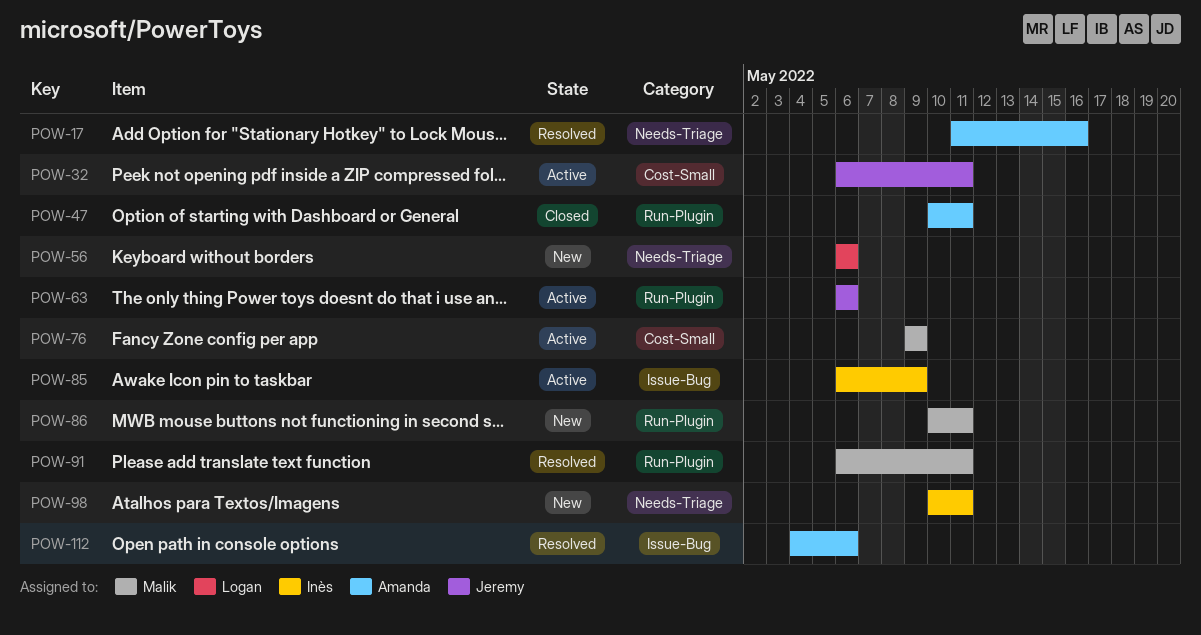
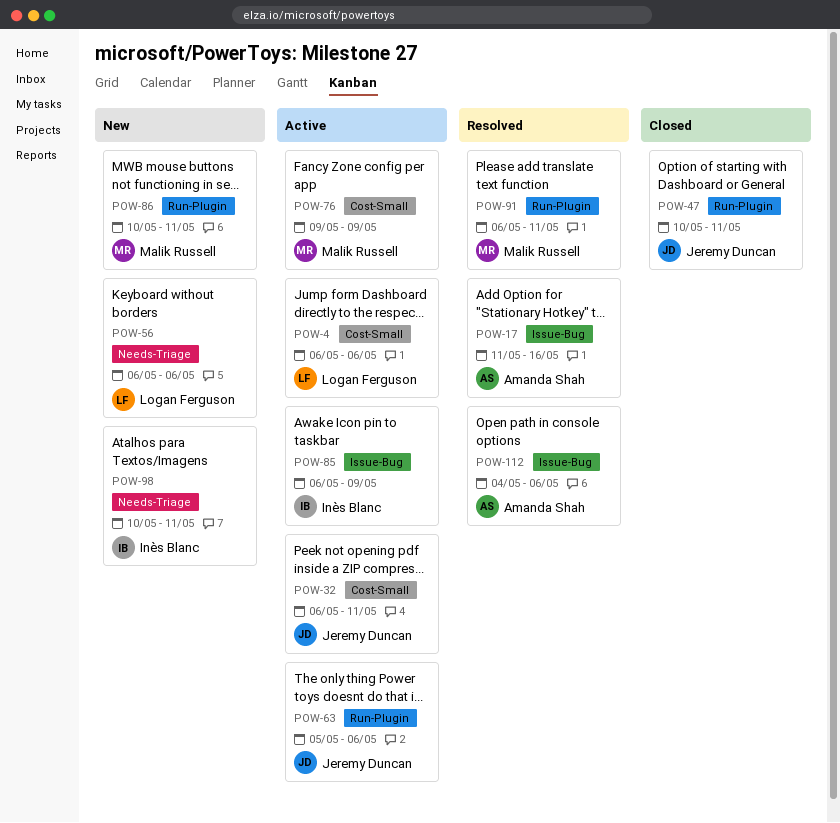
POW-4: none -> present
POW-17, label: Needs-Triage -> Issue-Bug
POW-47, owner: Amanda Shah -> Jeremy Duncan
POW-63, start: May 6 -> May 5

